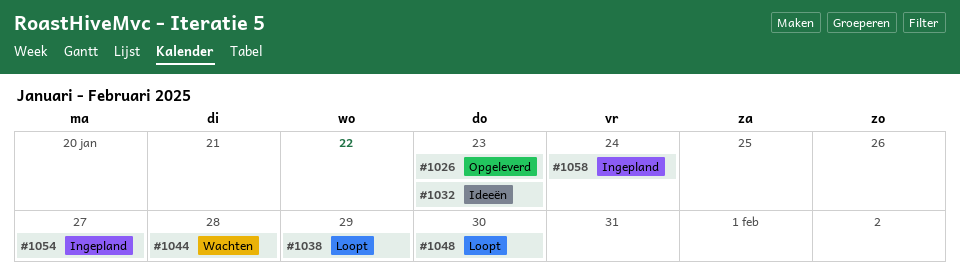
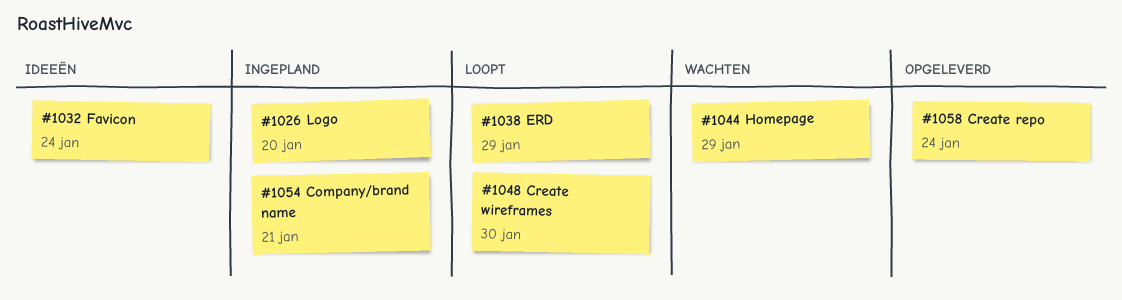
#1026, status: Opgeleverd -> Ingepland
#1026, due: Jan 23 -> Jan 20
#1032, due: Jan 23 -> Jan 24
#1044, due: Jan 28 -> Jan 29
#1054, due: Jan 27 -> Jan 21
#1058, status: Ingepland -> Opgeleverd

